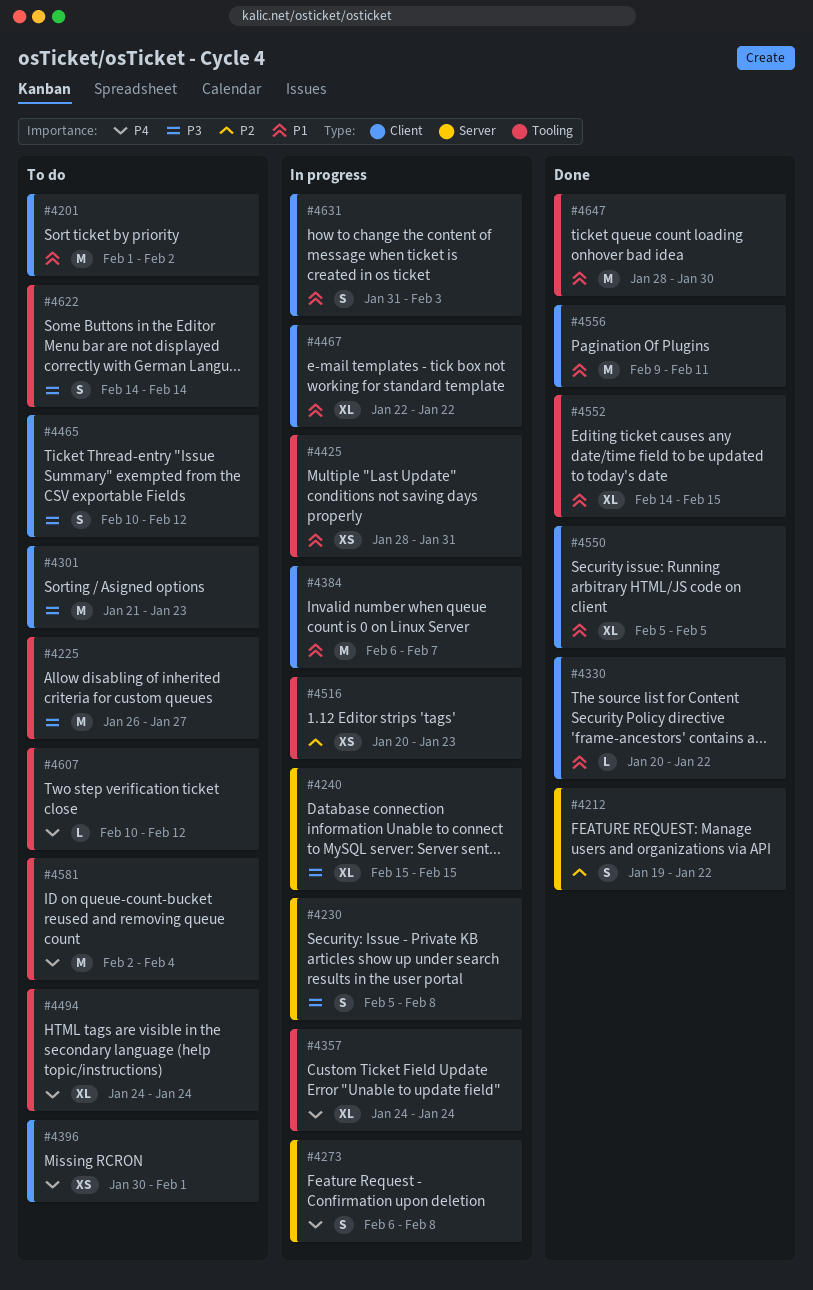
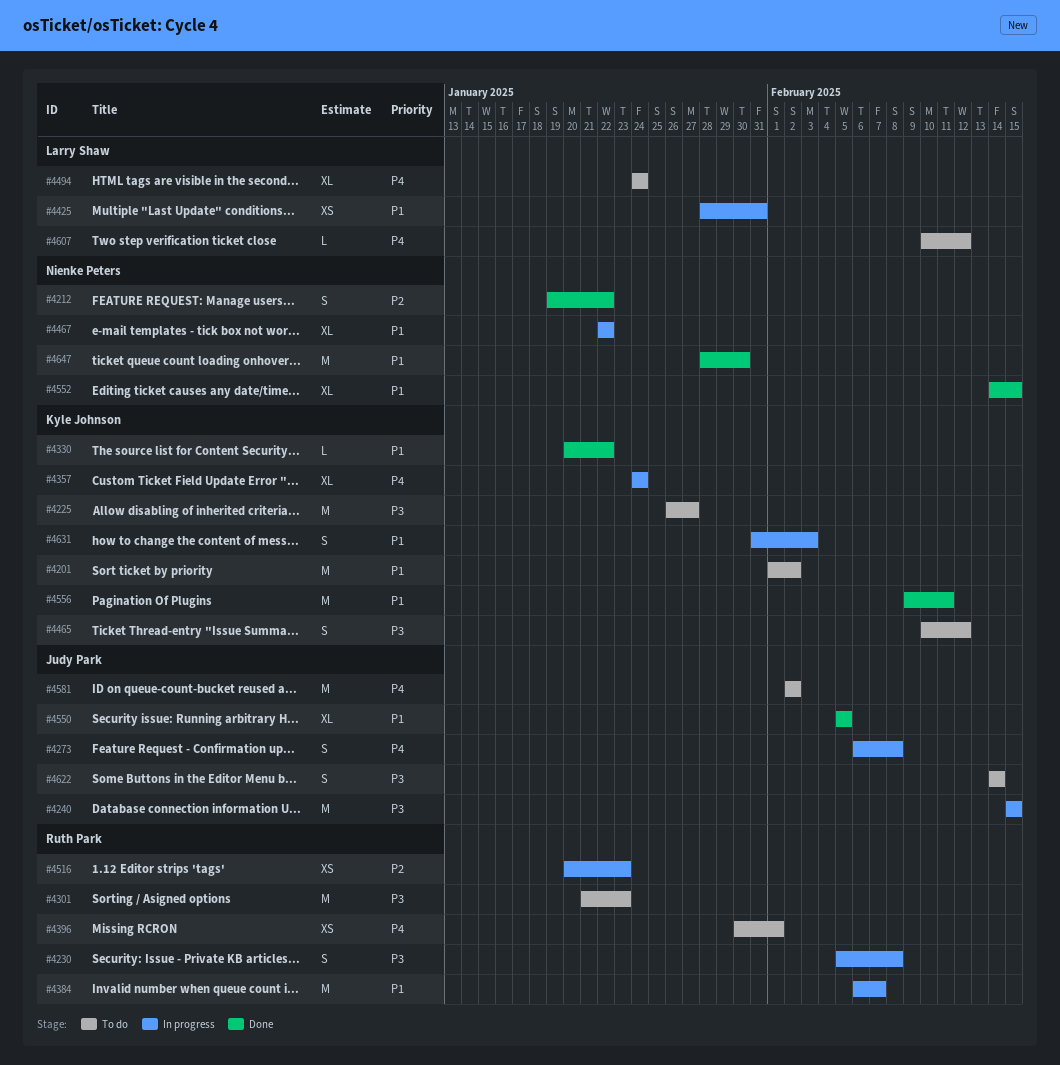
#4240, estimate: XL -> M
#4581, due: Feb 4 -> Feb 2

